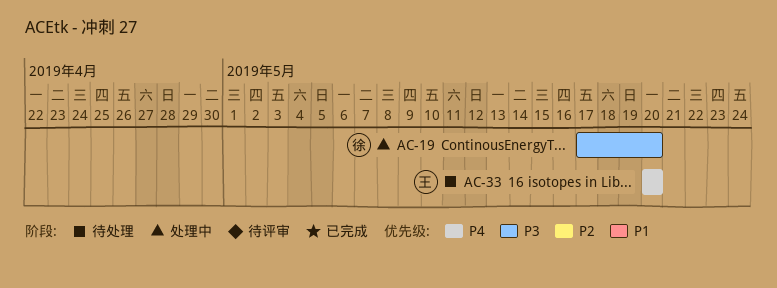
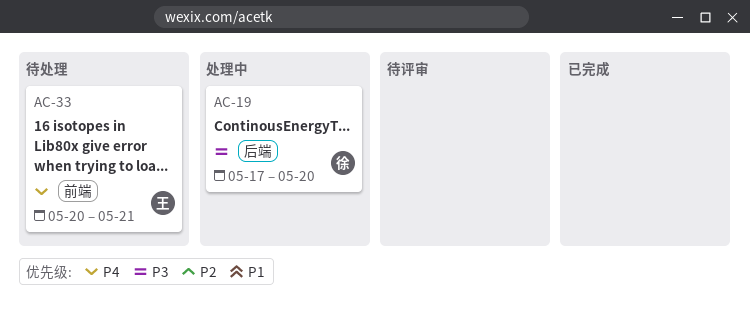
AC-33, due: May 20 -> May 21

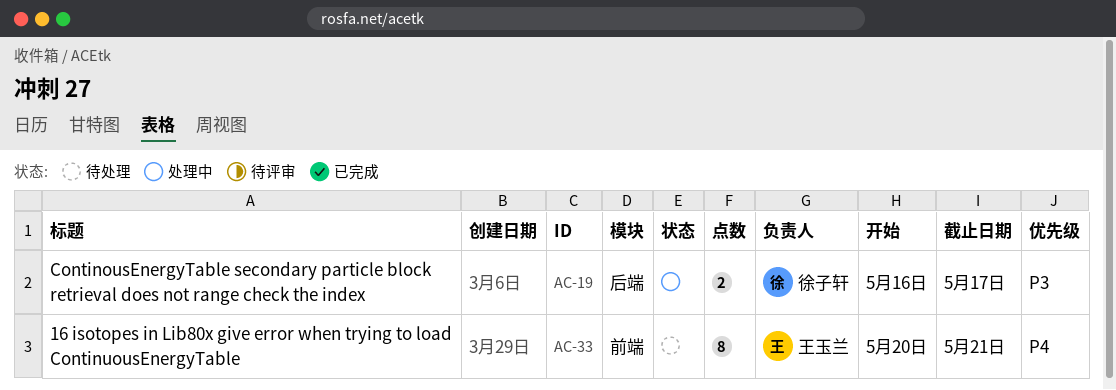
AC-19, start: May 17 -> May 16
AC-19, due: May 20 -> May 17

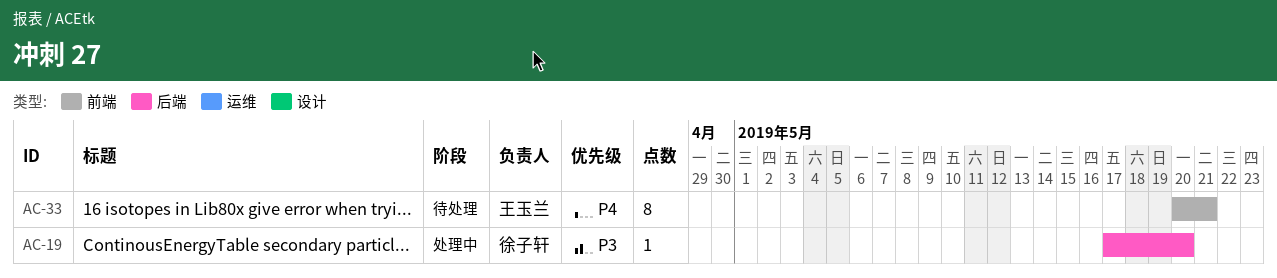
AC-19, estimate: 2 -> 1
AC-19, start: May 16 -> May 17
AC-19, due: May 17 -> May 20

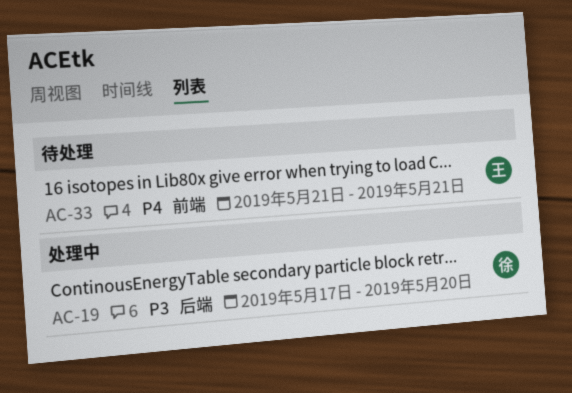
AC-33, start: May 20 -> May 21

